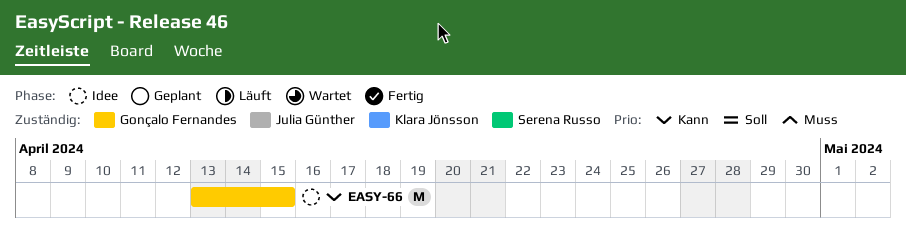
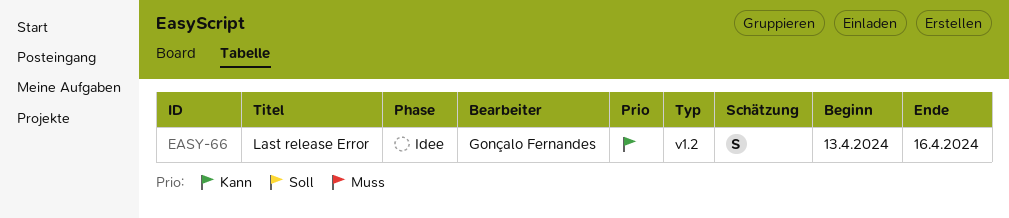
EASY-66, estimate: M -> S
EASY-66, due: Apr 15 -> Apr 16

